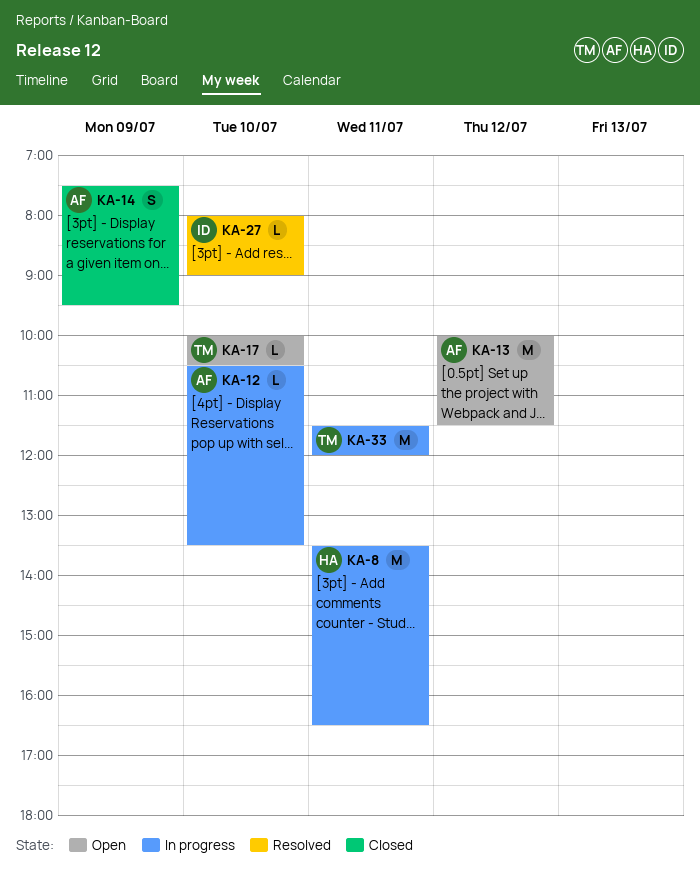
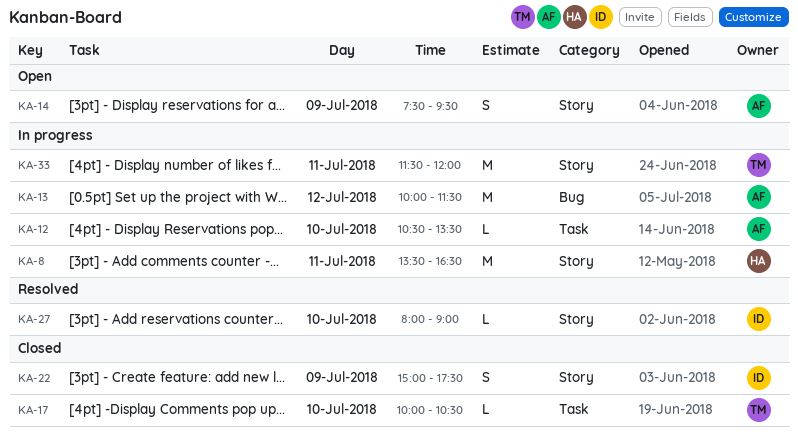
KA-13, status: Open -> In progress
KA-14, status: Closed -> Open
KA-17, status: Open -> Closed
KA-22: none -> present

